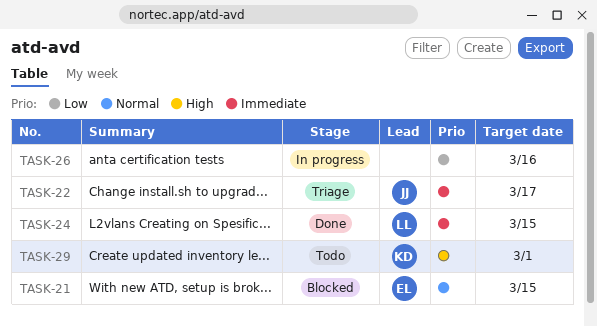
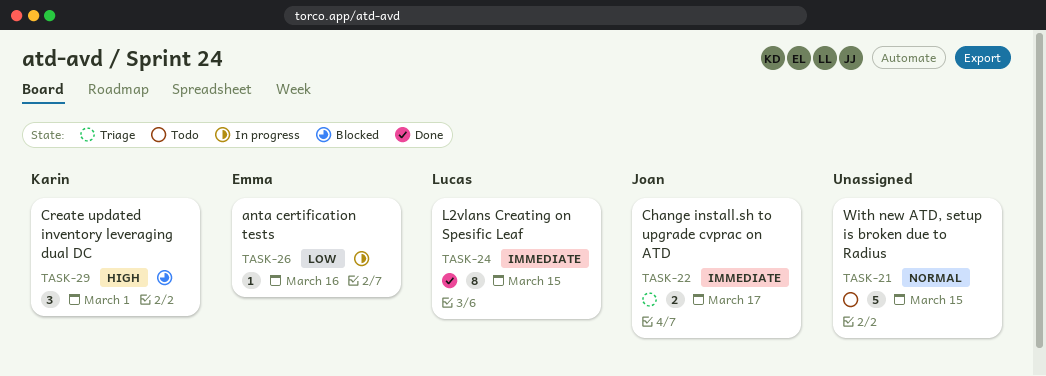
TASK-21, status: Blocked -> Todo
TASK-21, owner: Emma -> none
TASK-26, owner: none -> Emma
TASK-29, status: Todo -> Blocked

